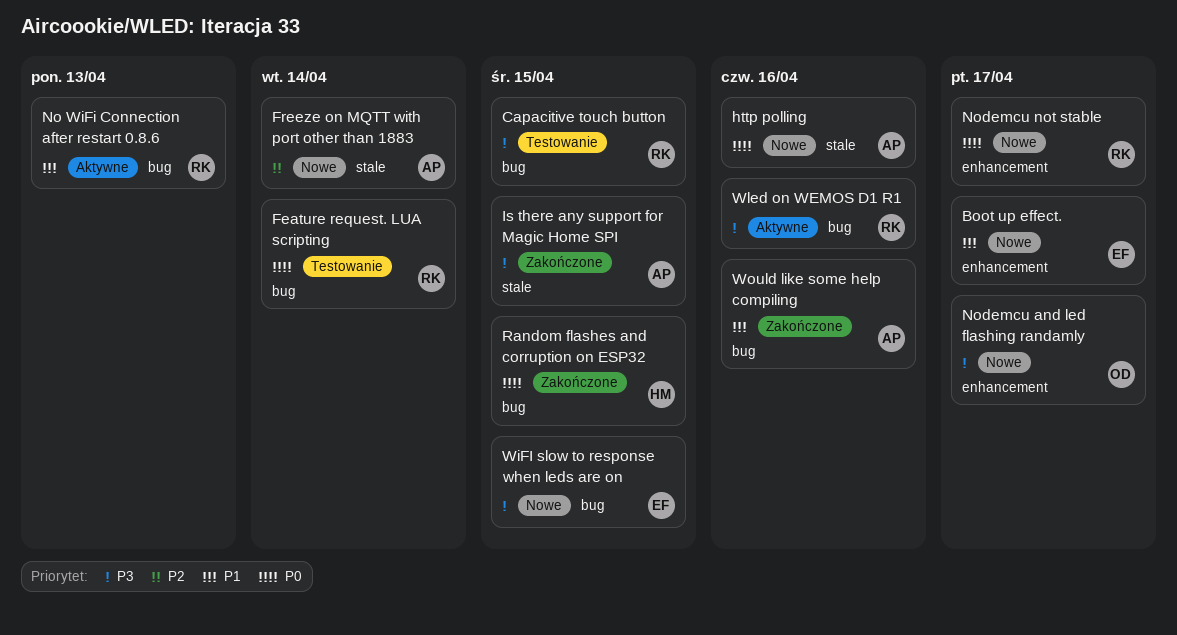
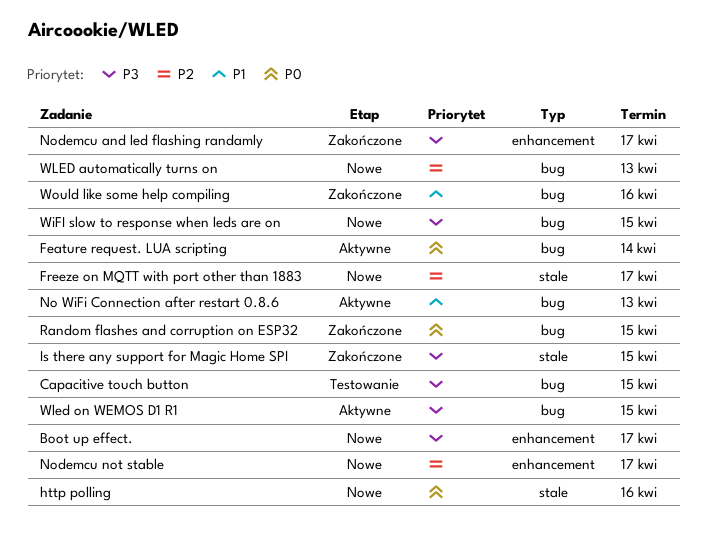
Boot up effect., priority: P1 -> P3
Feature request. LUA scripting, status: Testowanie -> Aktywne
Freeze on MQTT with port other than 1883, due: Apr 14 -> Apr 17
Nodemcu and led flashing randamly, status: Nowe -> Zakończone
Nodemcu not stable, priority: P0 -> P2
WLED automatically turns on: none -> present
Wled on WEMOS D1 R1, due: Apr 16 -> Apr 15

